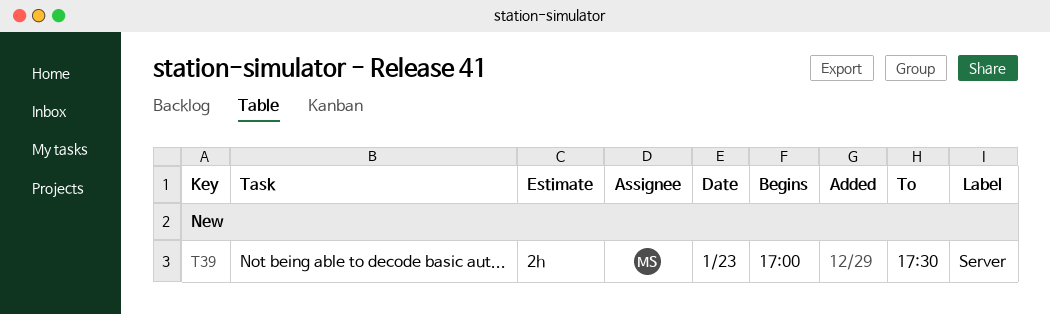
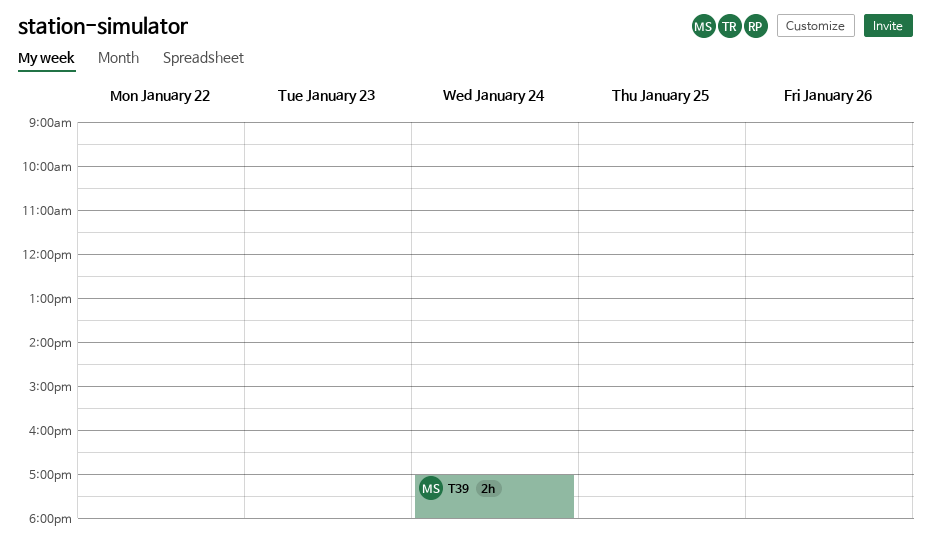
T39, day: Jan 23 -> Jan 24
T39, ends: 17:30 -> 18:00

